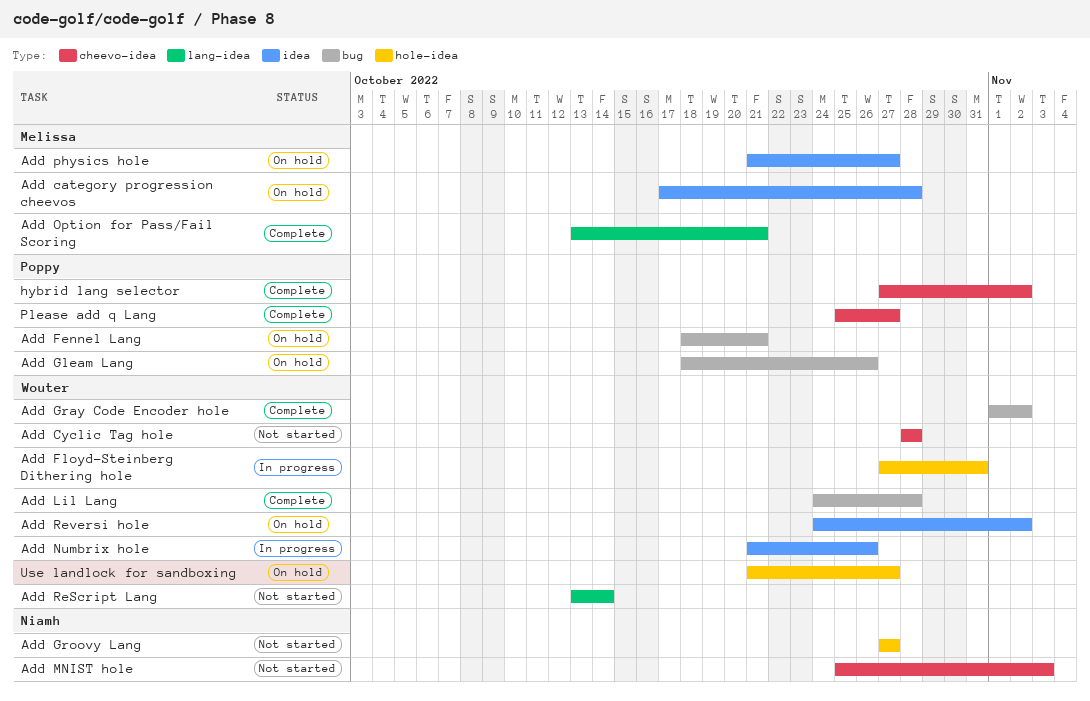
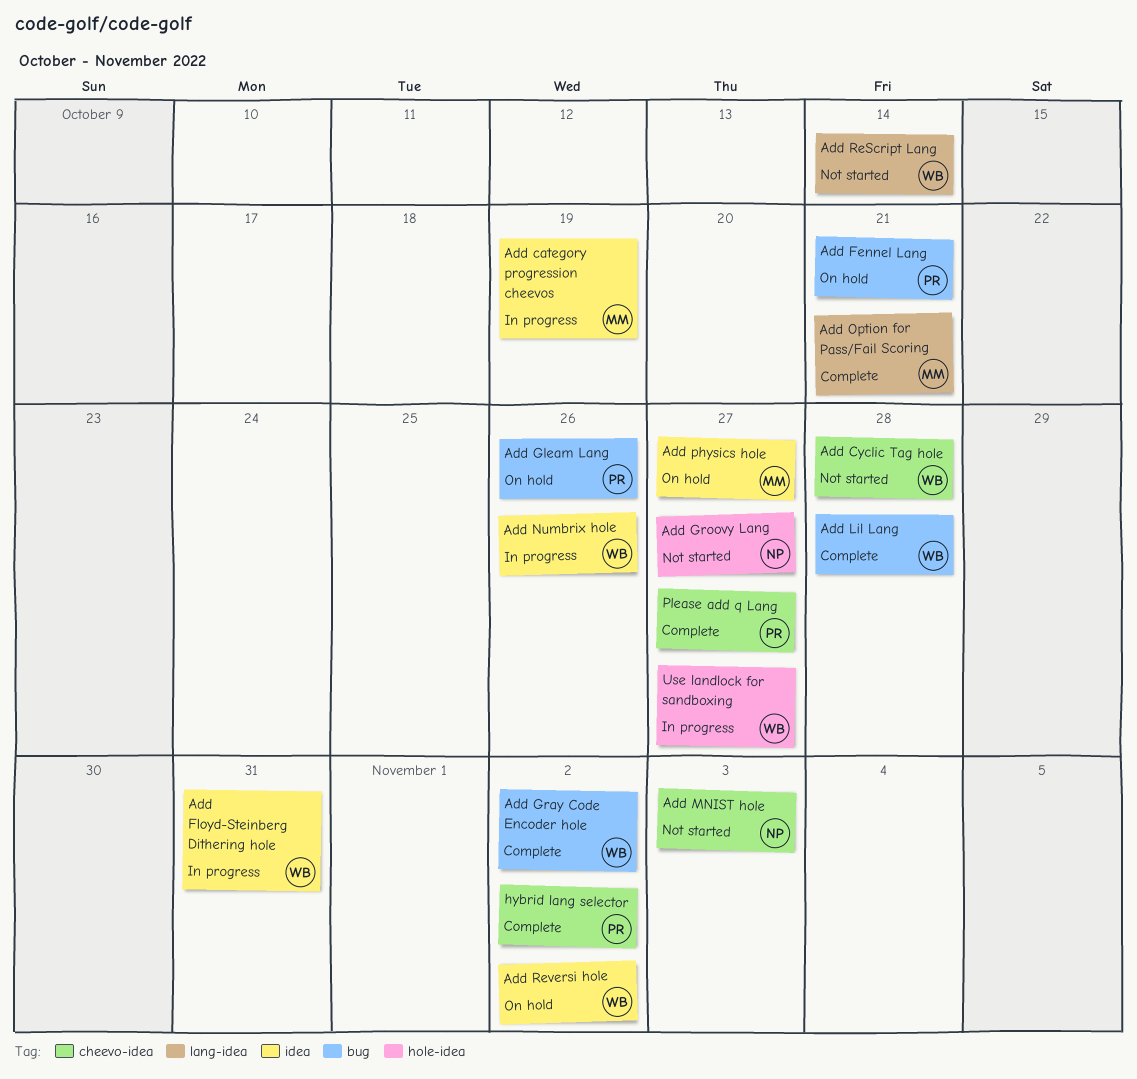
Add category progression cheevos, status: On hold -> In progress
Add category progression cheevos, due: Oct 28 -> Oct 19
Add Floyd-Steinberg Dithering hole, label: hole-idea -> idea
Use landlock for sandboxing, status: On hold -> In progress

